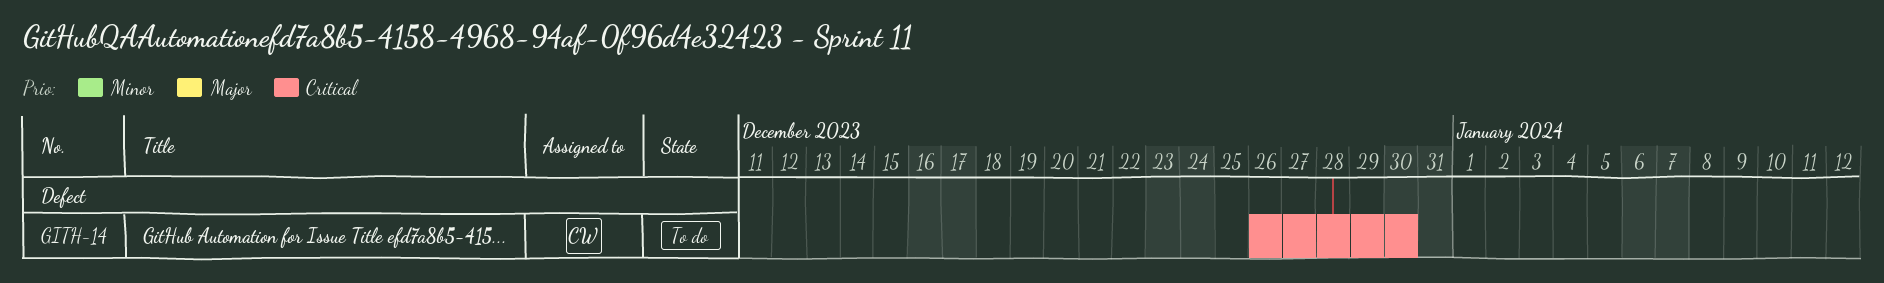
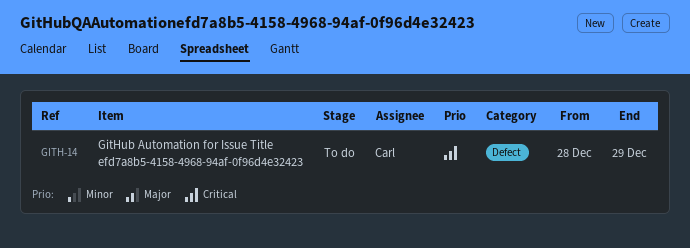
GITH-14, start: Dec 26 -> Dec 28
GITH-14, due: Dec 30 -> Dec 29

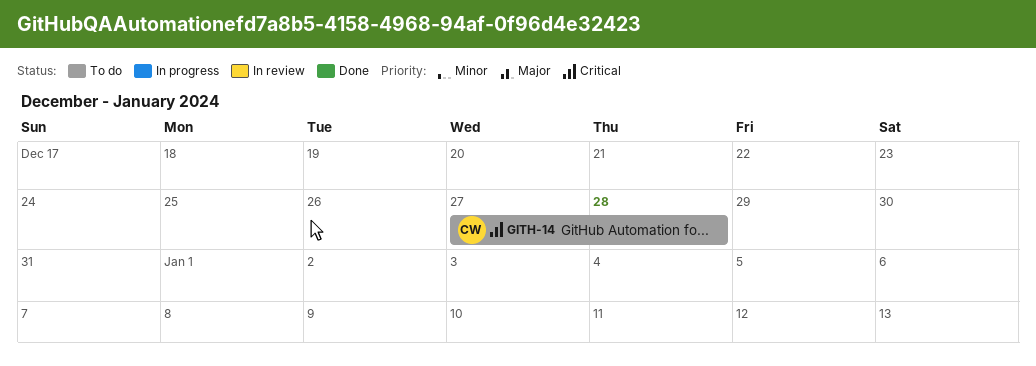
GITH-14, start: Dec 28 -> Dec 27
GITH-14, due: Dec 29 -> Dec 28

